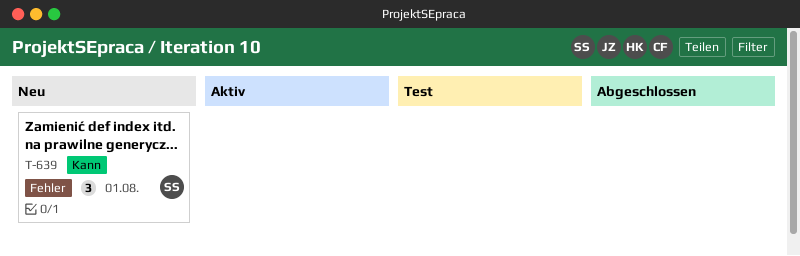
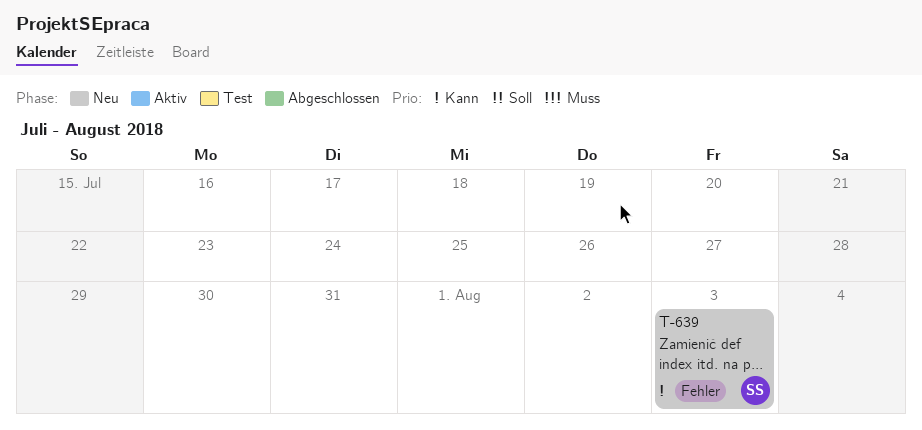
T-639, due: Aug 1 -> Aug 3

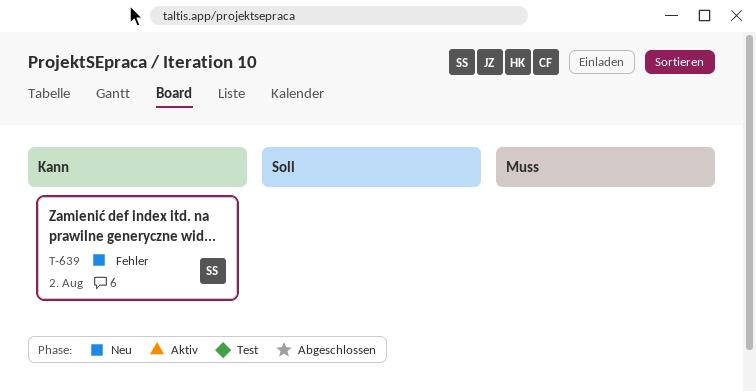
T-639, due: Aug 3 -> Aug 2

